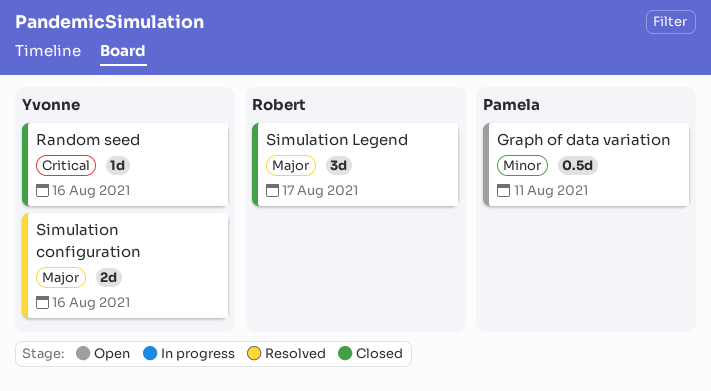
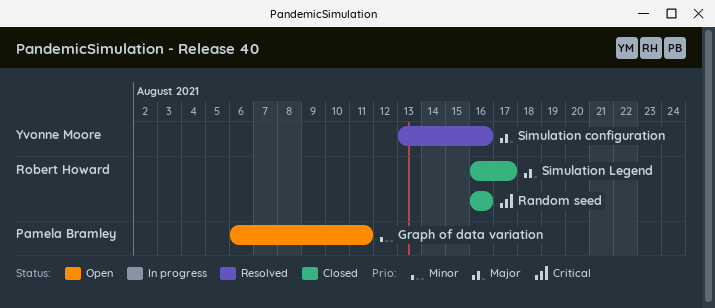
Random seed, owner: Yvonne Moore -> Robert Howard

